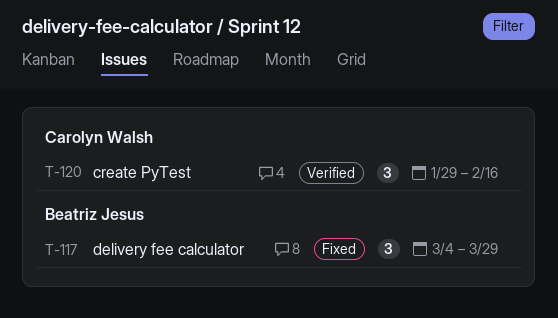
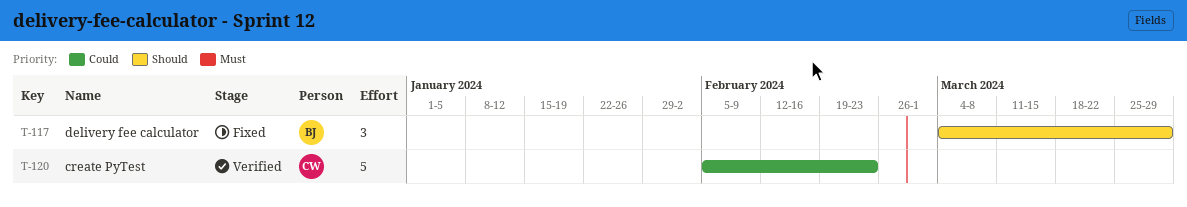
T-120, estimate: 3 -> 5
T-120, start: Jan 29 -> Feb 5
T-120, due: Feb 16 -> Feb 23

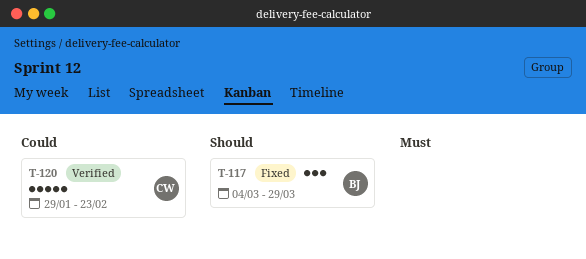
T-120, start: Feb 5 -> Jan 29

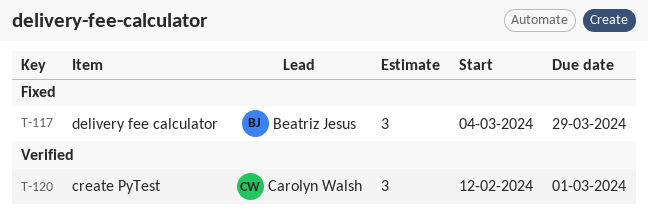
T-120, estimate: 5 -> 3
T-120, start: Jan 29 -> Feb 12
T-120, due: Feb 23 -> Mar 1

